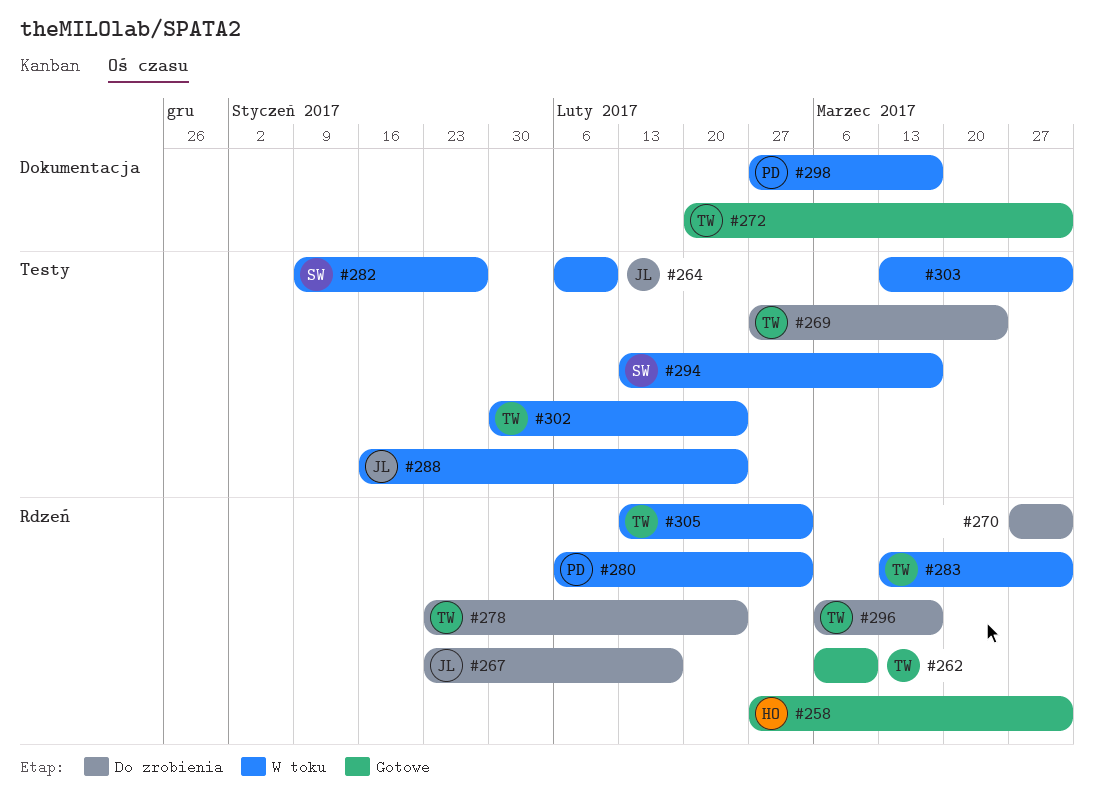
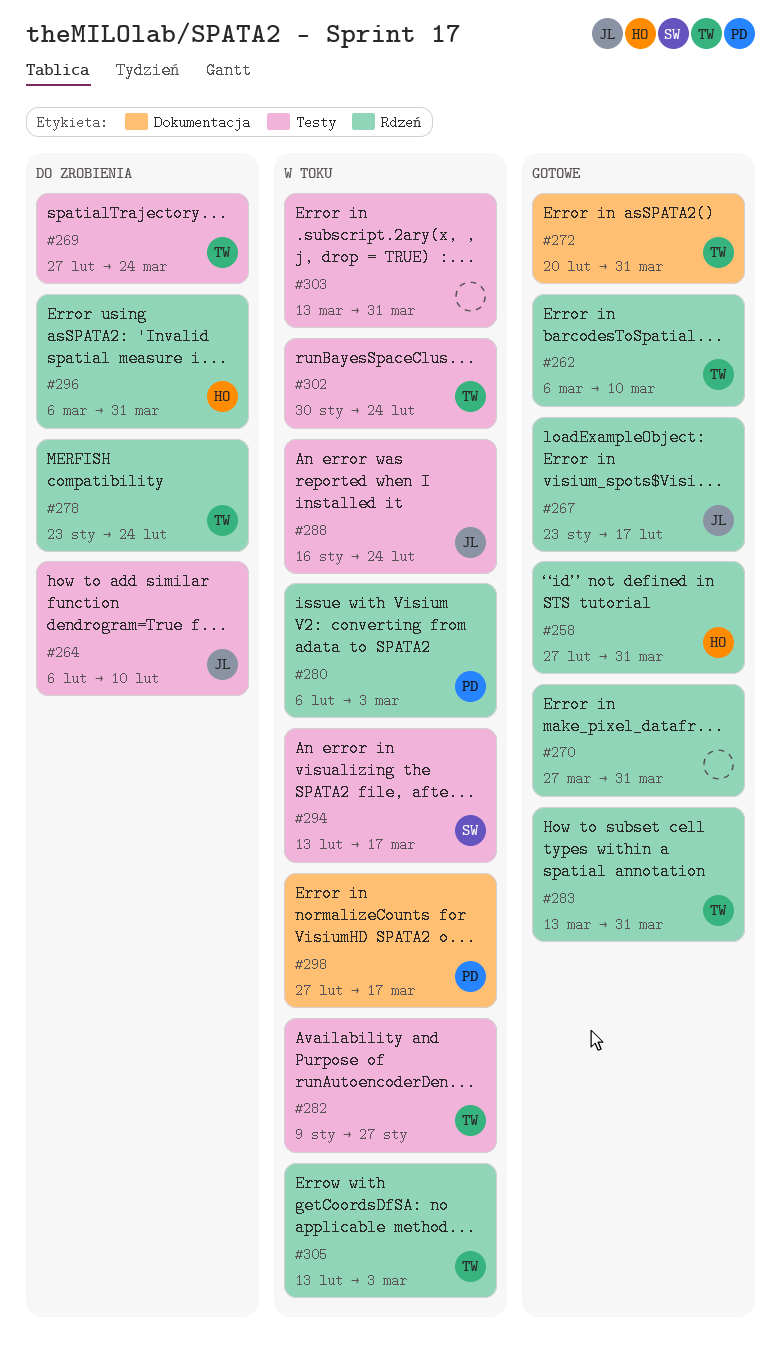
#264, status: W toku -> Do zrobienia
#267, status: Do zrobienia -> Gotowe
#270, status: Do zrobienia -> Gotowe
#282, owner: SW -> TW
#283, status: W toku -> Gotowe
#296, owner: TW -> HO
#296, due: Mar 17 -> Mar 31

